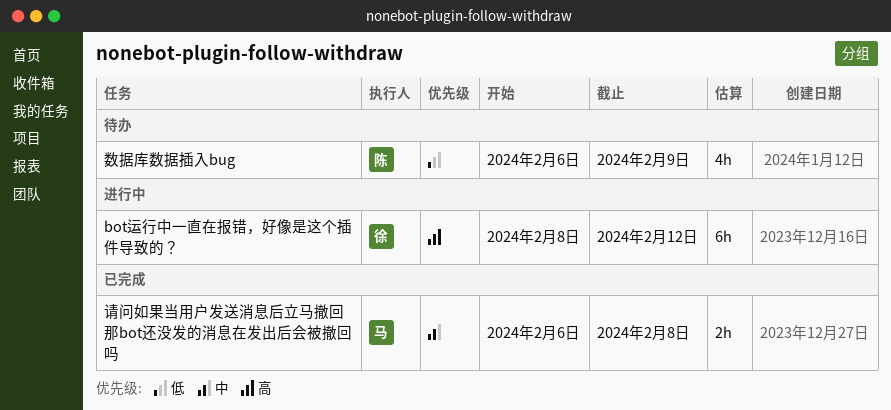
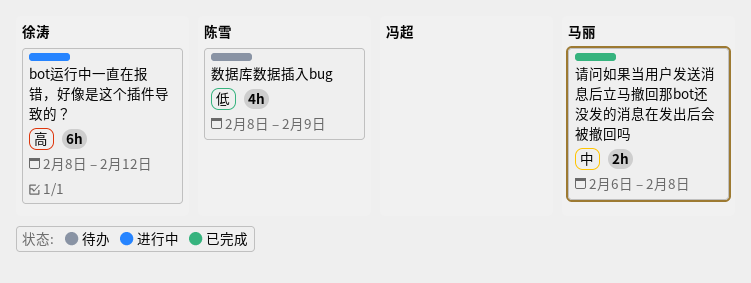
数据库数据插入bug, start: Feb 6 -> Feb 8

